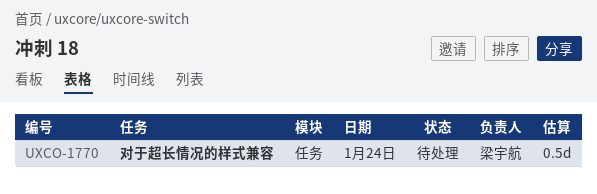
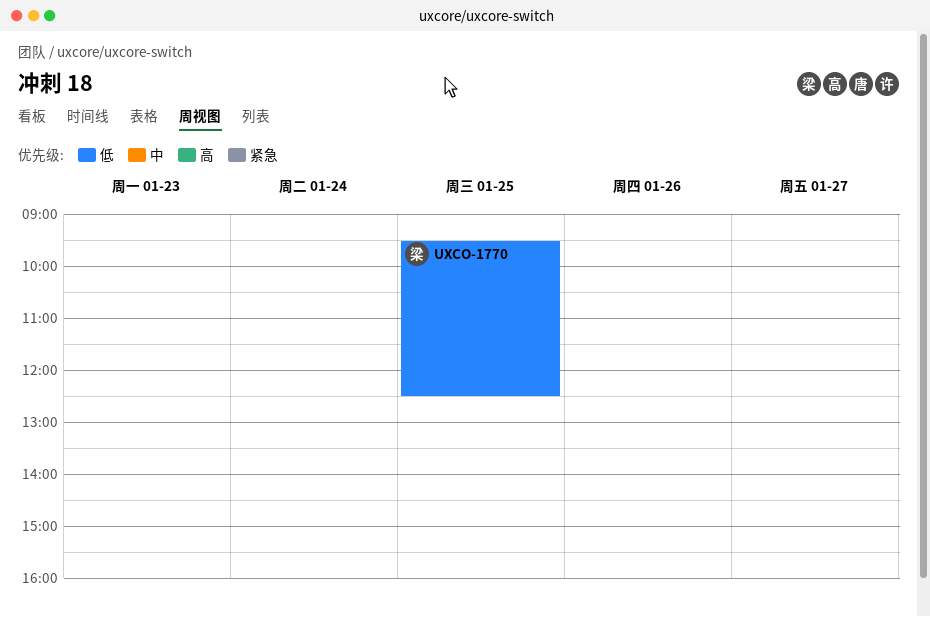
UXCO-1770, day: Jan 24 -> Jan 25

